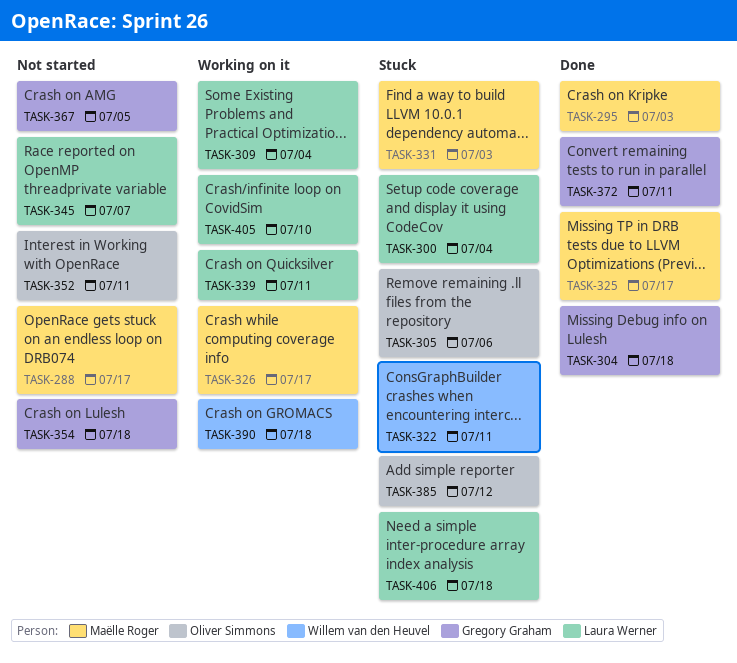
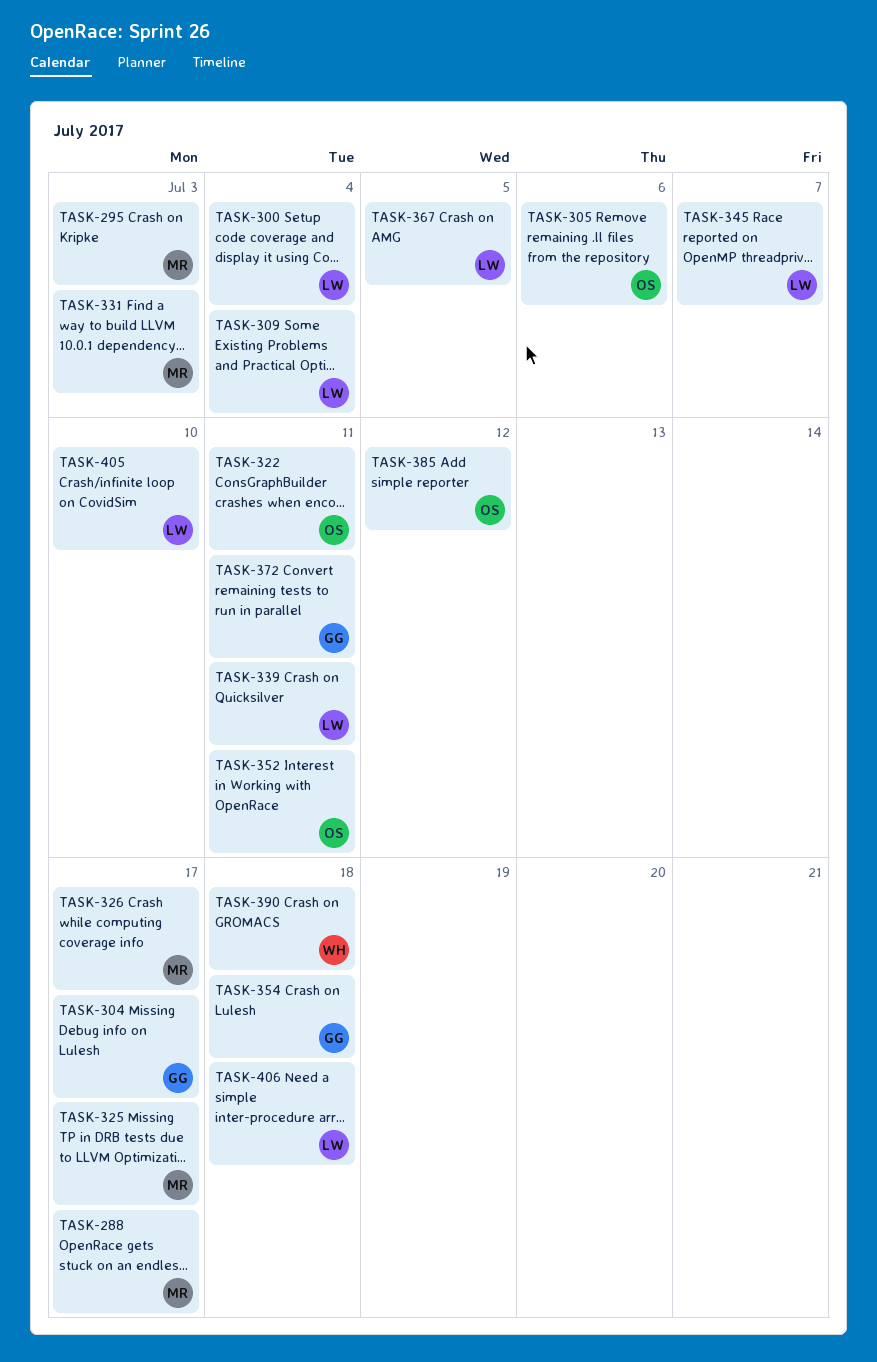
TASK-304, due: Jul 18 -> Jul 17
TASK-322, owner: Willem van den Heuvel -> Oliver Simmons
TASK-367, owner: Gregory Graham -> Laura Werner

